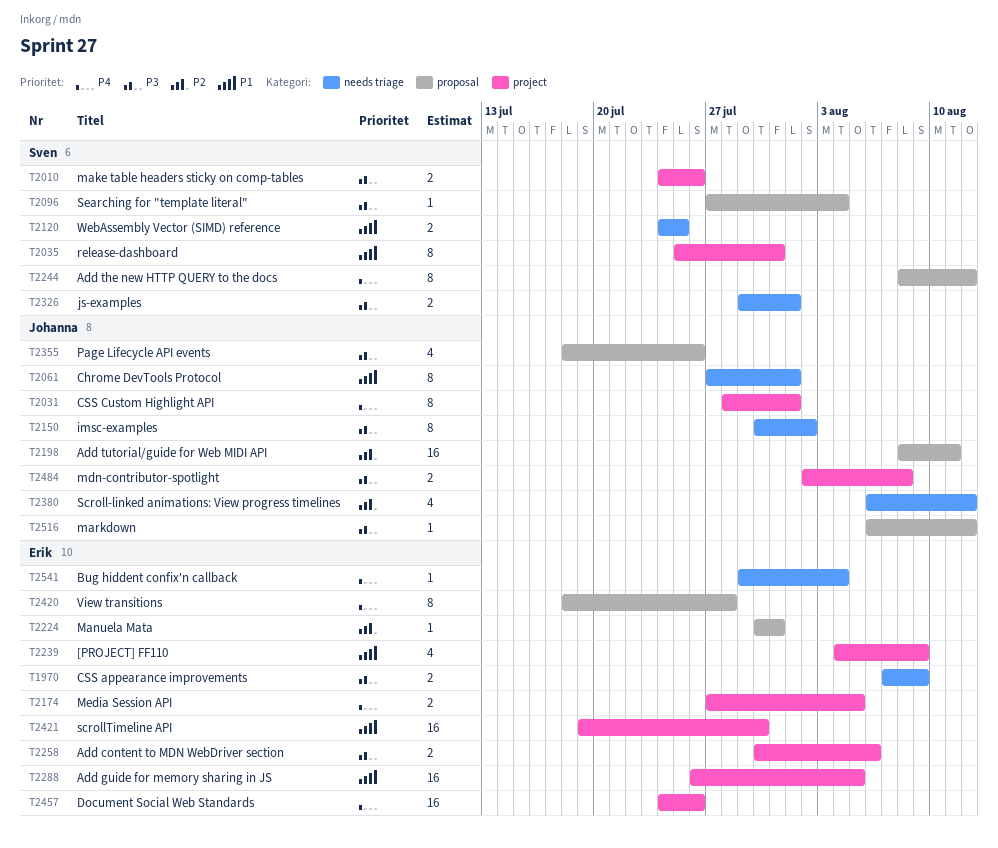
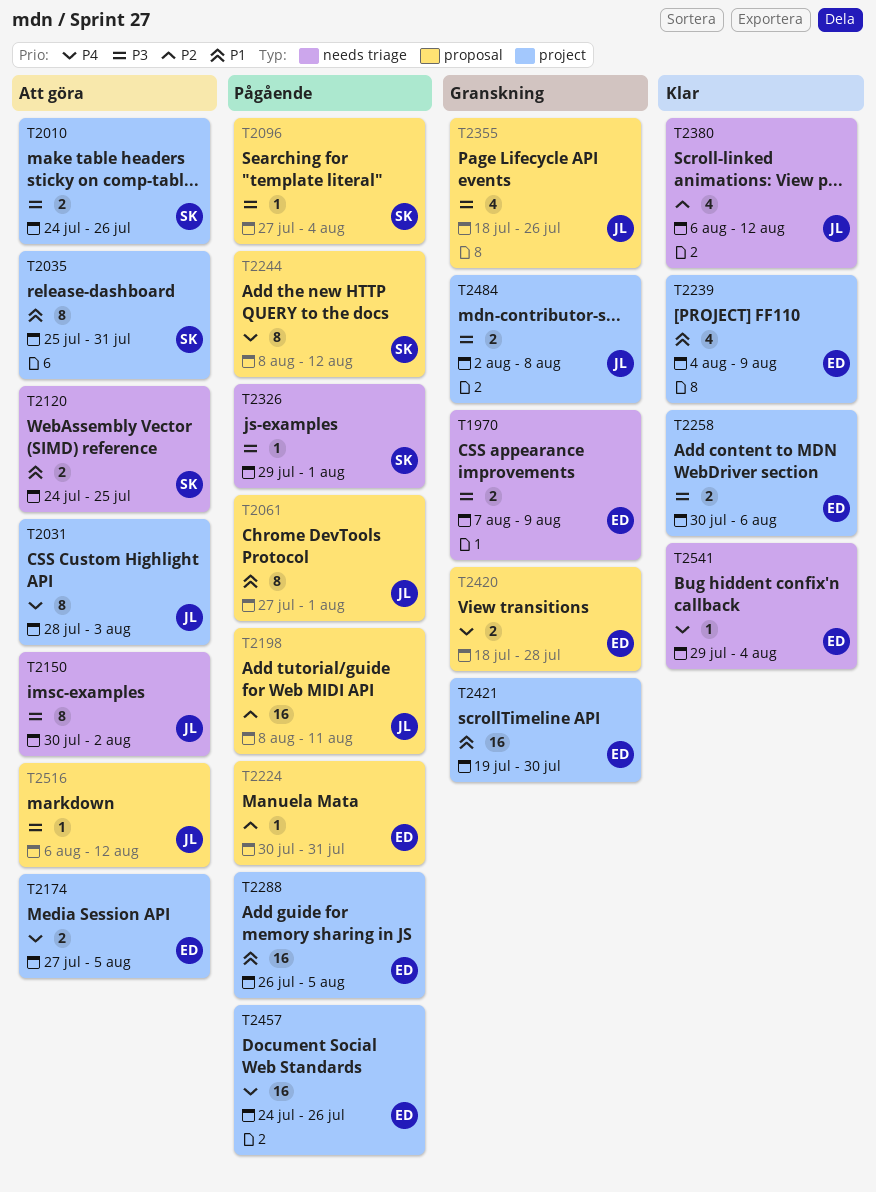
T2031, due: Aug 1 -> Aug 3
T2061, label: needs triage -> proposal
T2326, estimate: 2 -> 1
T2420, estimate: 8 -> 2

